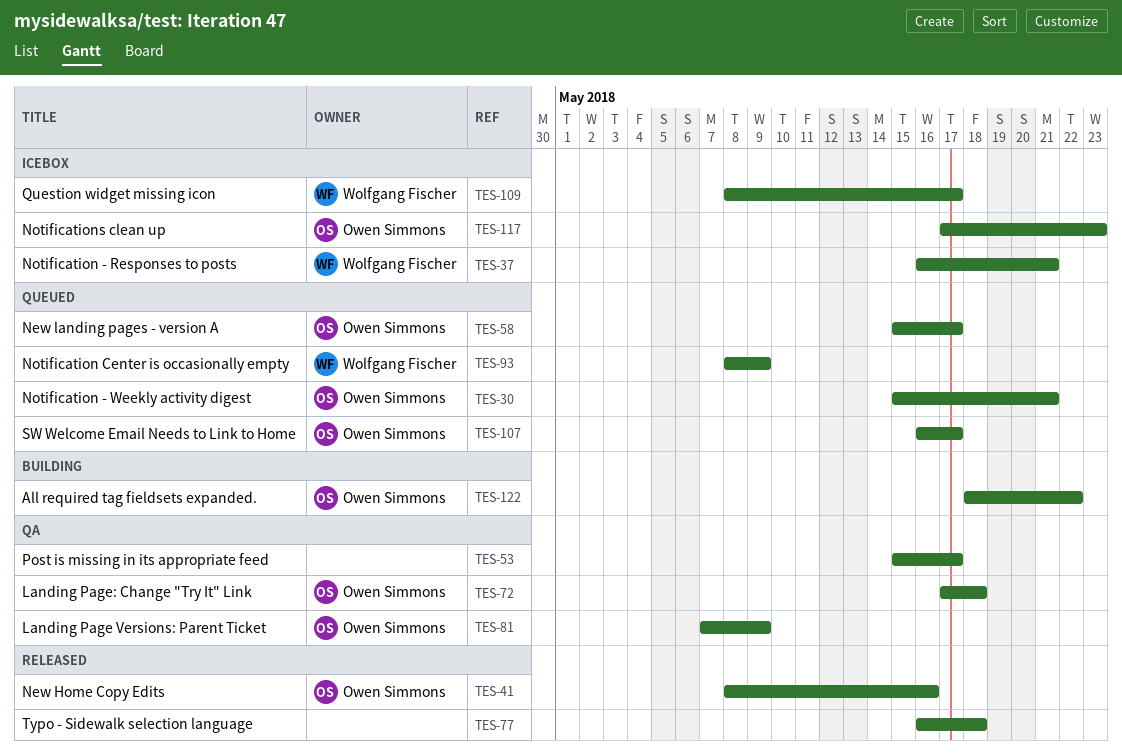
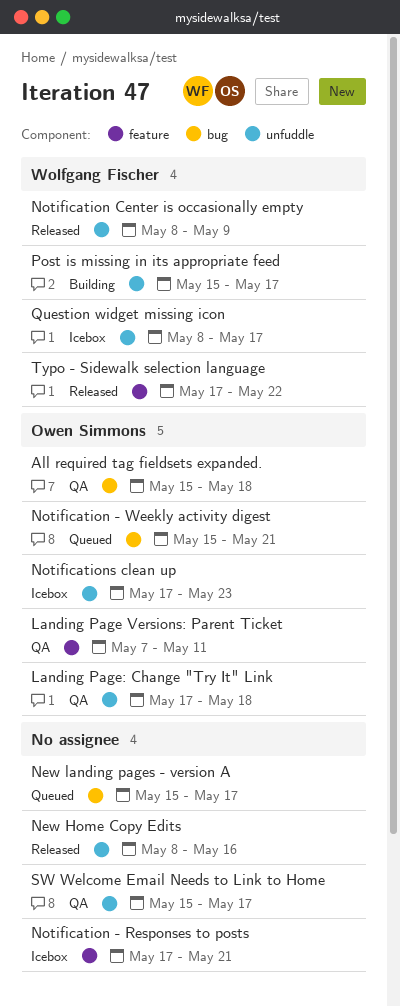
All required tag fieldsets expanded., status: Building -> QA
All required tag fieldsets expanded., start: May 18 -> May 15
All required tag fieldsets expanded., due: May 22 -> May 18
Landing Page Versions: Parent Ticket, due: May 9 -> May 11
New Home Copy Edits, owner: Owen Simmons -> none
New landing pages - version A, owner: Owen Simmons -> none
Notification - Responses to posts, owner: Wolfgang Fischer -> none
Notification - Responses to posts, start: May 16 -> May 17
Notification Center is occasionally empty, status: Queued -> Released
Post is missing in its appropriate feed, status: QA -> Building
Post is missing in its appropriate feed, owner: none -> Wolfgang Fischer
SW Welcome Email Needs to Link to Home, status: Queued -> QA
SW Welcome Email Needs to Link to Home, owner: Owen Simmons -> none
SW Welcome Email Needs to Link to Home, start: May 16 -> May 15
Typo - Sidewalk selection language, owner: none -> Wolfgang Fischer
Typo - Sidewalk selection language, start: May 16 -> May 17
Typo - Sidewalk selection language, due: May 18 -> May 22

